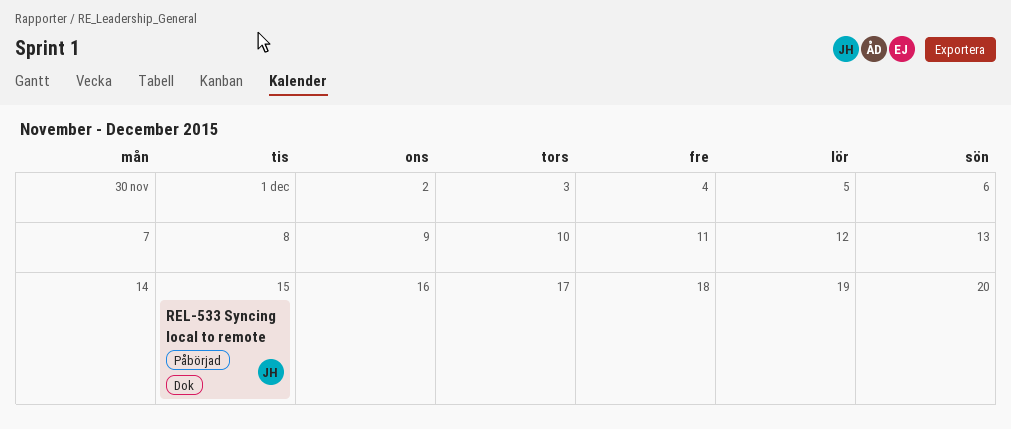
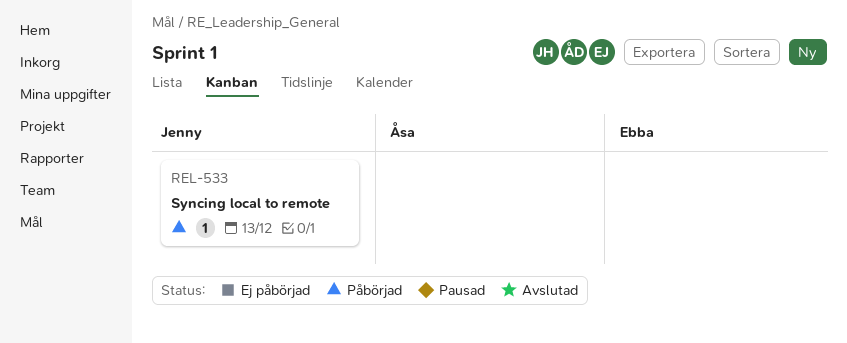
REL-533, due: Dec 15 -> Dec 13

